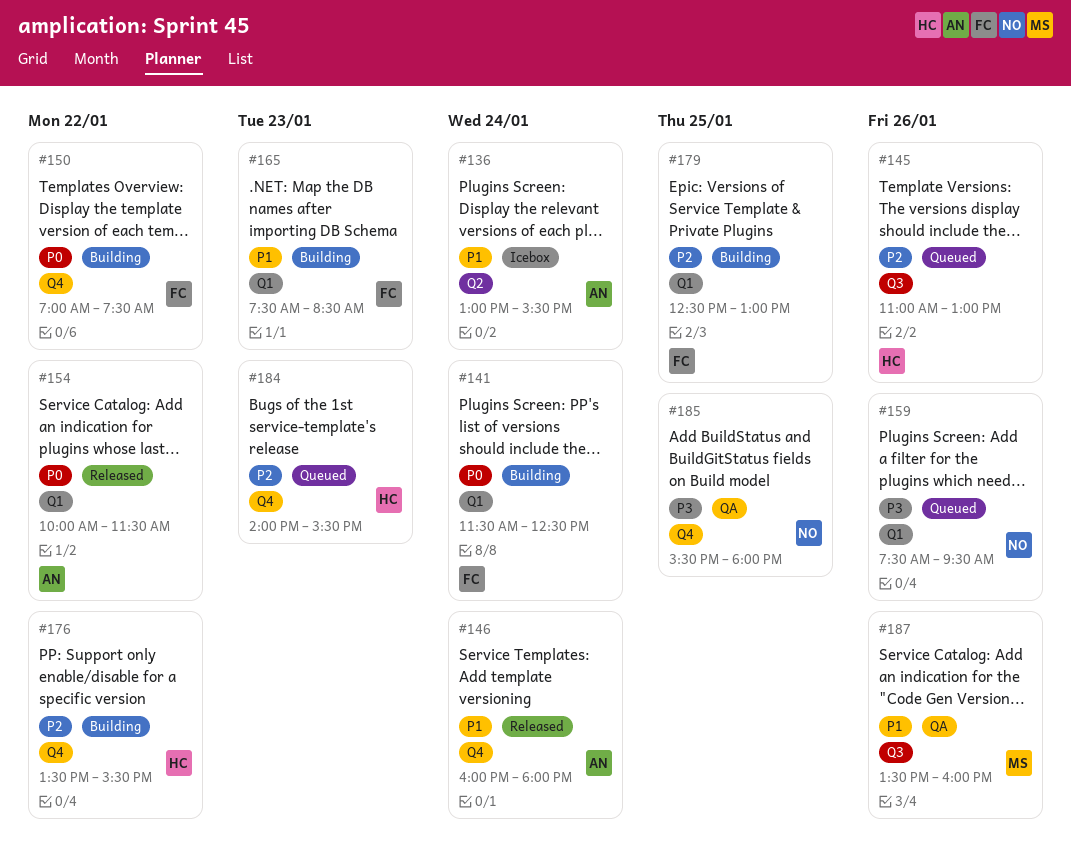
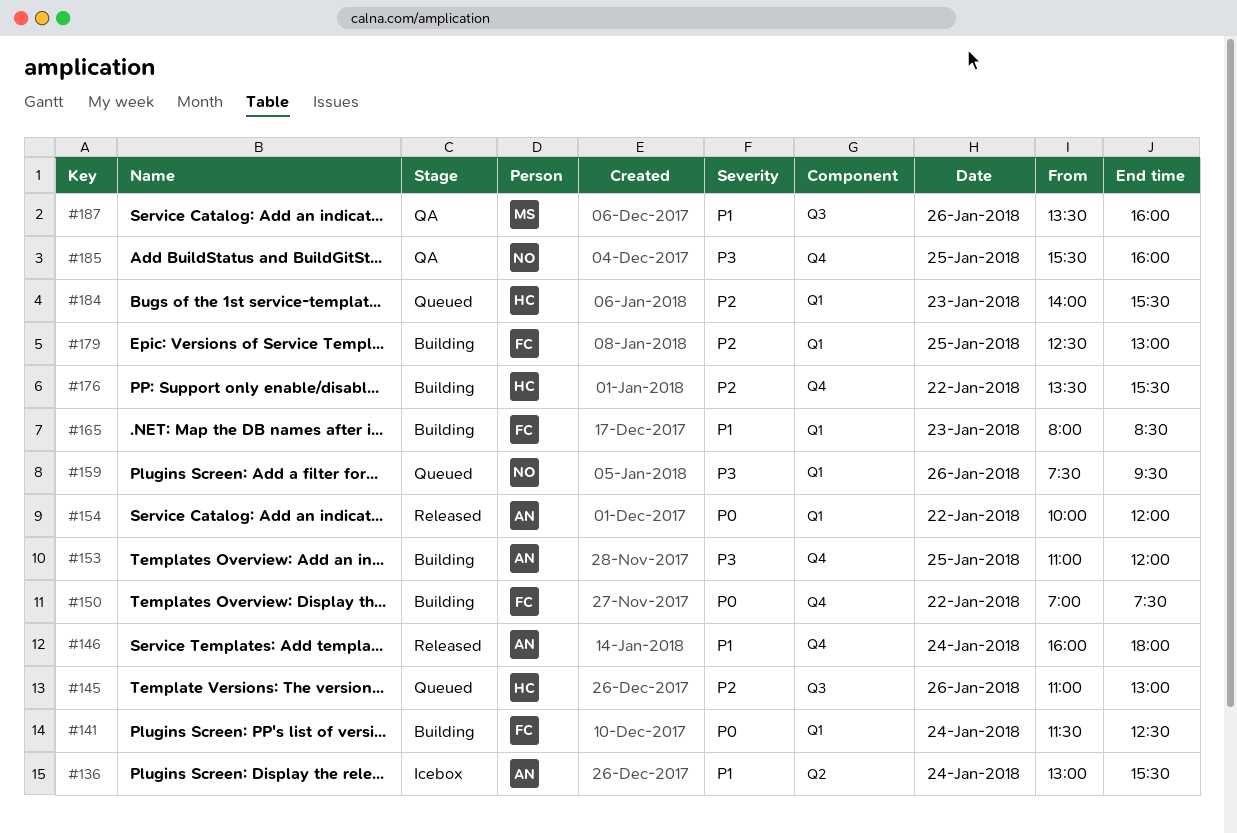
#153: none -> present
#154, ends: 11:30 -> 12:00
#165, begins: 07:30 -> 08:00
#184, label: Q4 -> Q1
#185, ends: 18:00 -> 16:00

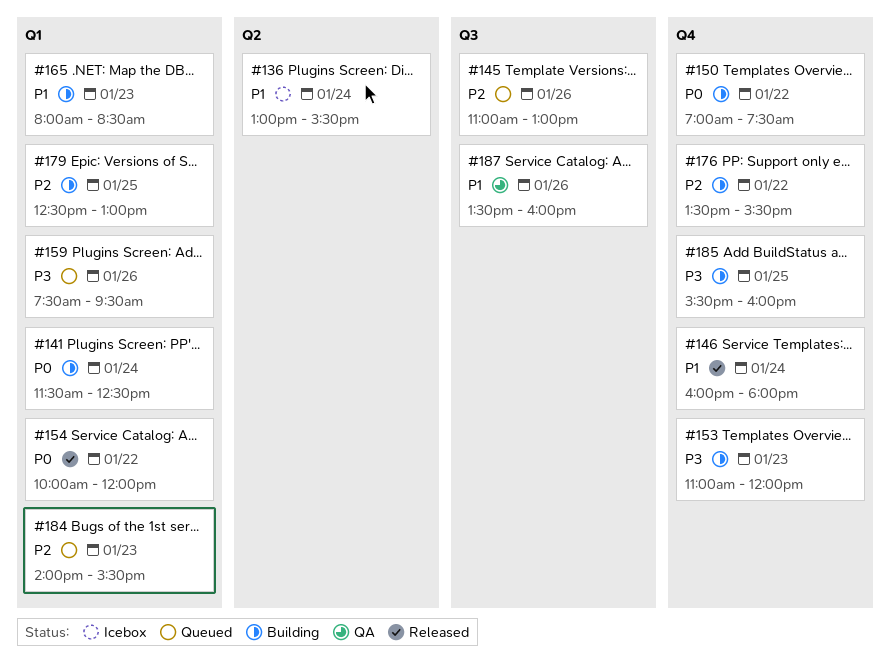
#153, day: Jan 25 -> Jan 23
#185, status: QA -> Building

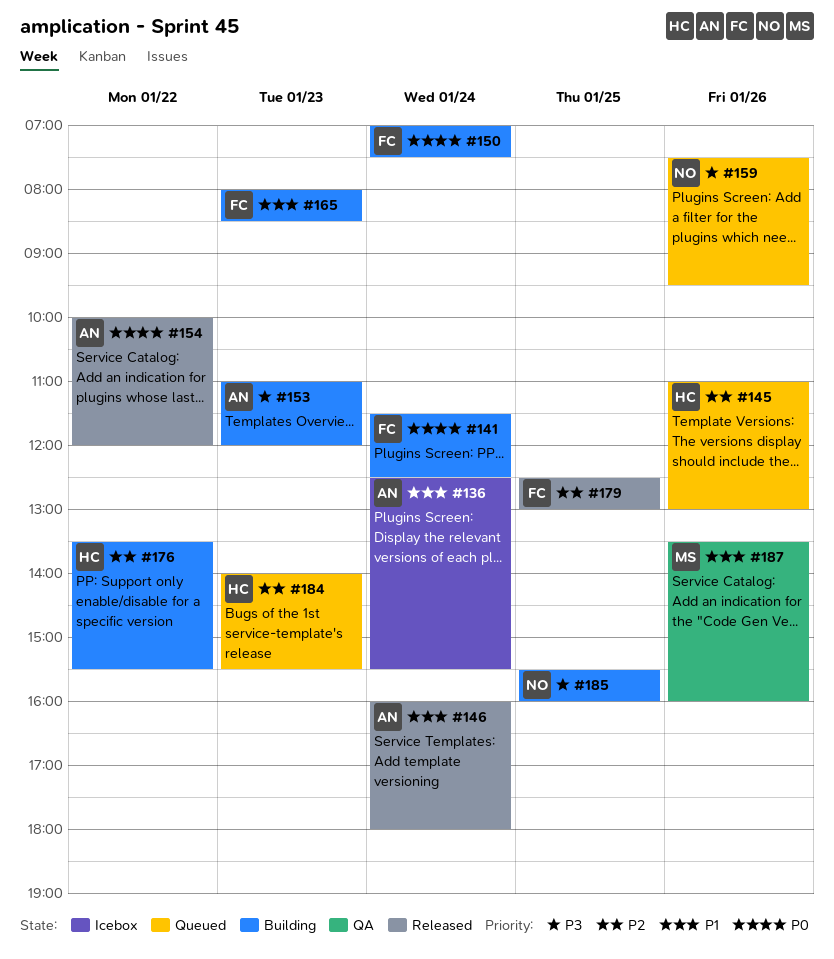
#136, begins: 13:00 -> 12:30
#150, day: Jan 22 -> Jan 24
#179, status: Building -> Released

